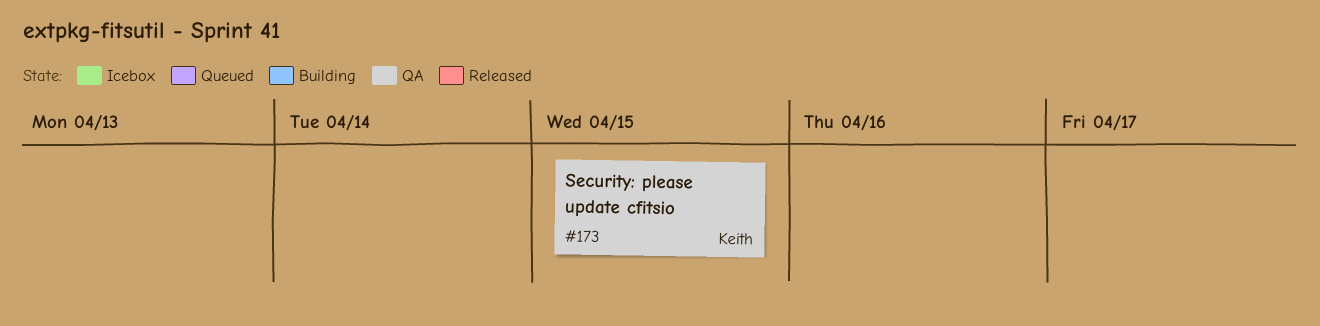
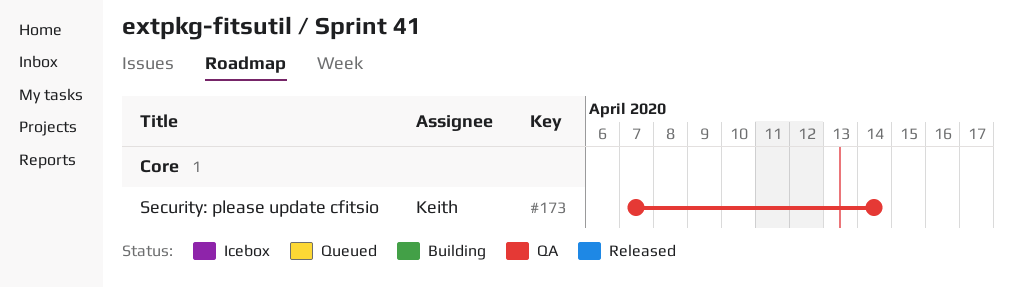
#173, due: Apr 15 -> Apr 14

